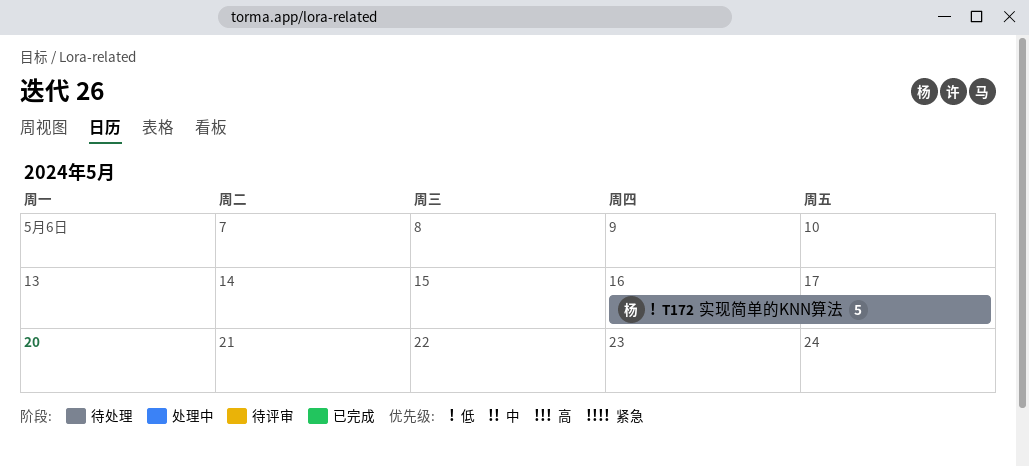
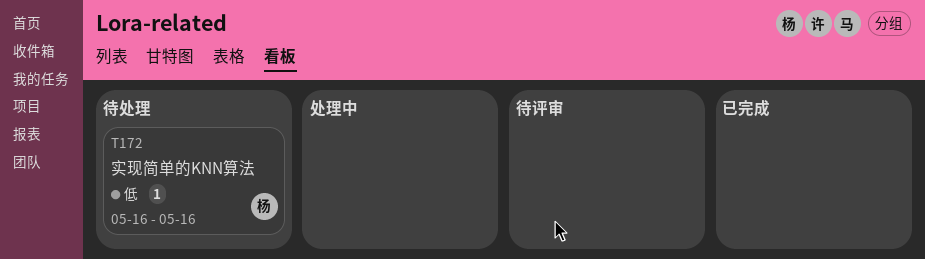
T172, estimate: 5 -> 1
T172, due: May 17 -> May 16

